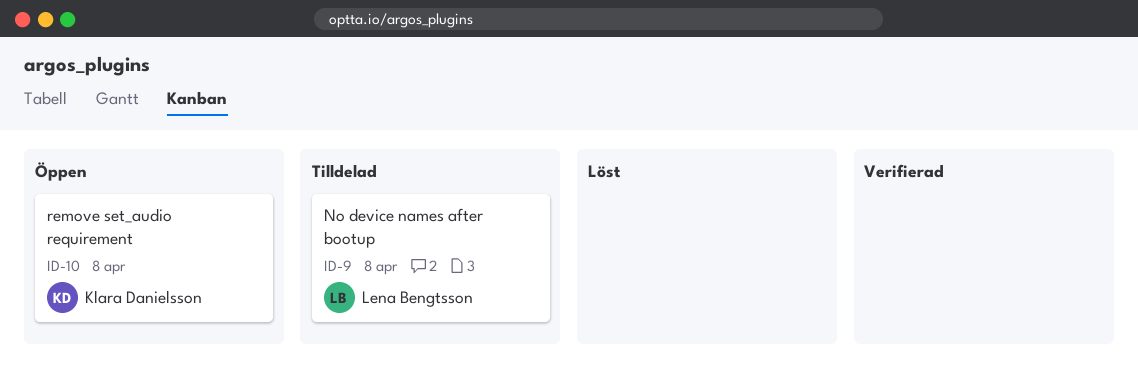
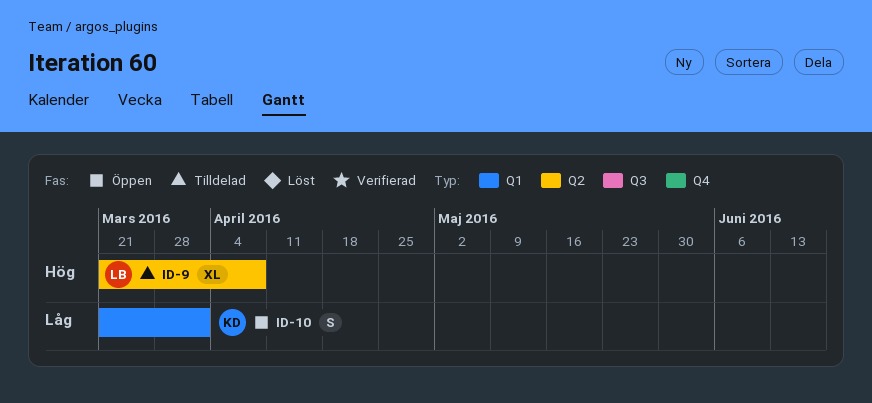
ID-10, due: Apr 8 -> Apr 1

